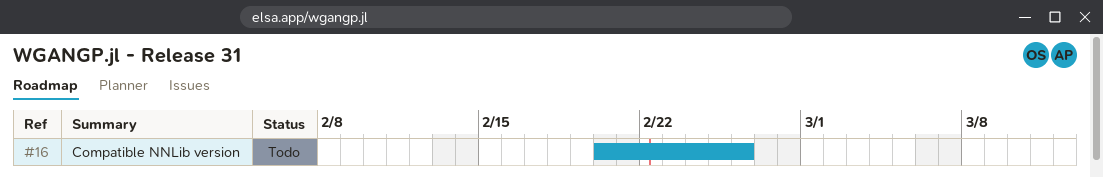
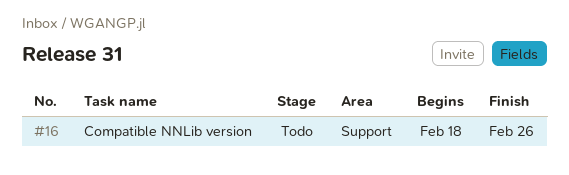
#16, start: Feb 20 -> Feb 18

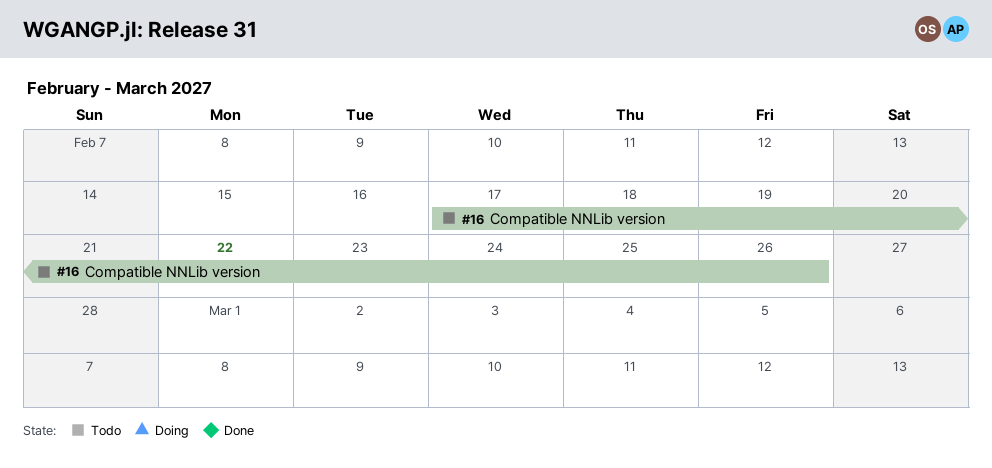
#16, start: Feb 18 -> Feb 17

